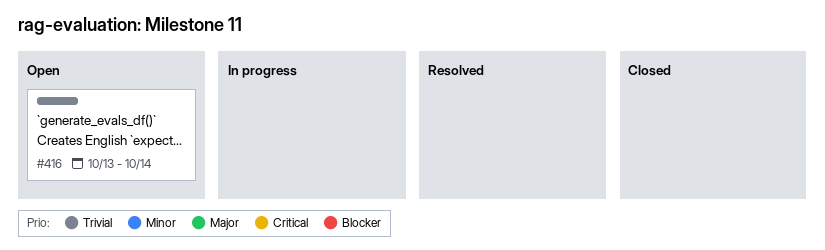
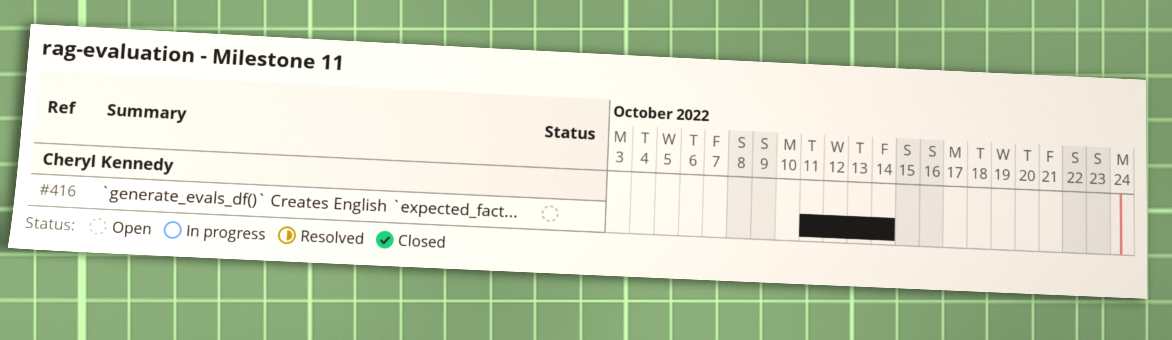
#416, start: Oct 13 -> Oct 11

